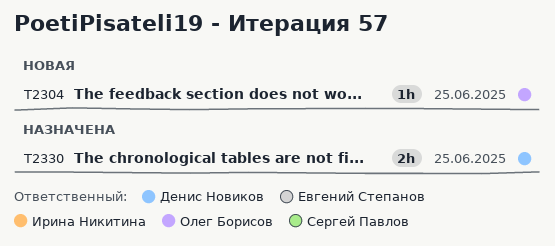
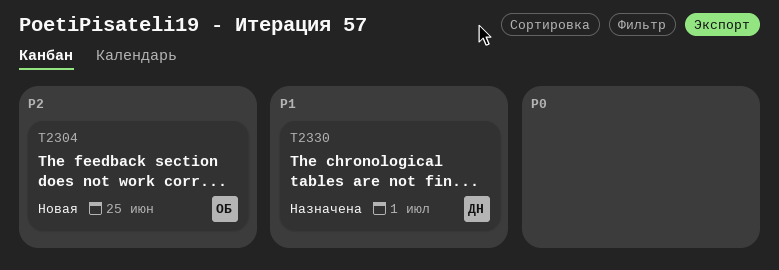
T2330, due: Jun 25 -> Jul 1

